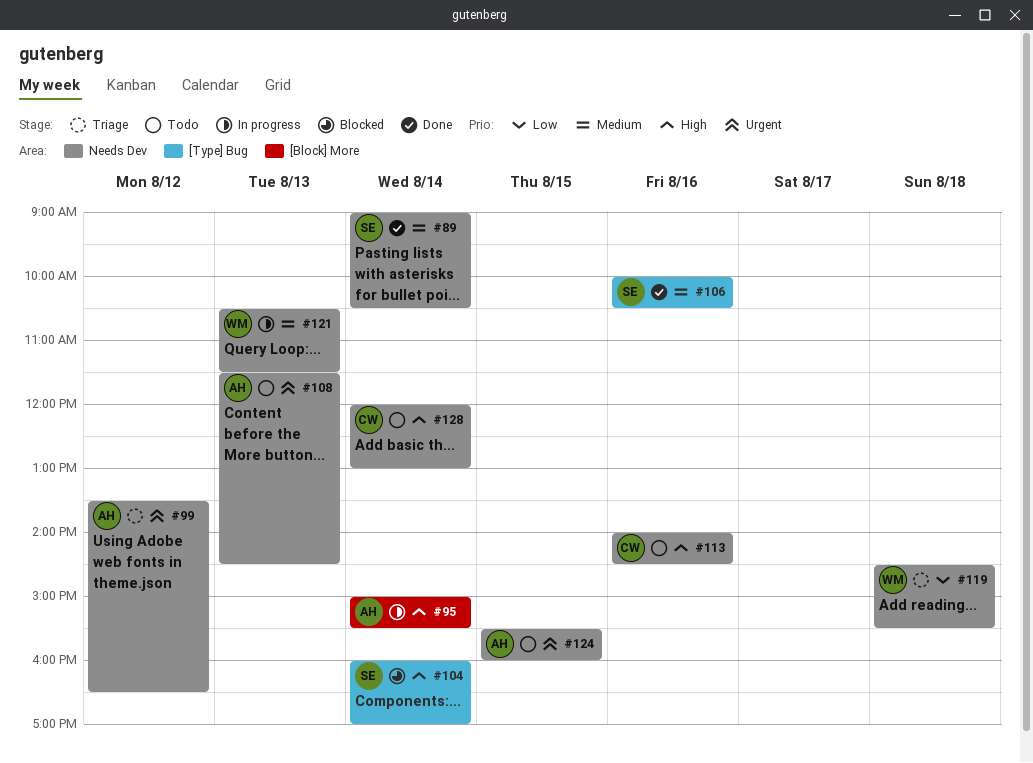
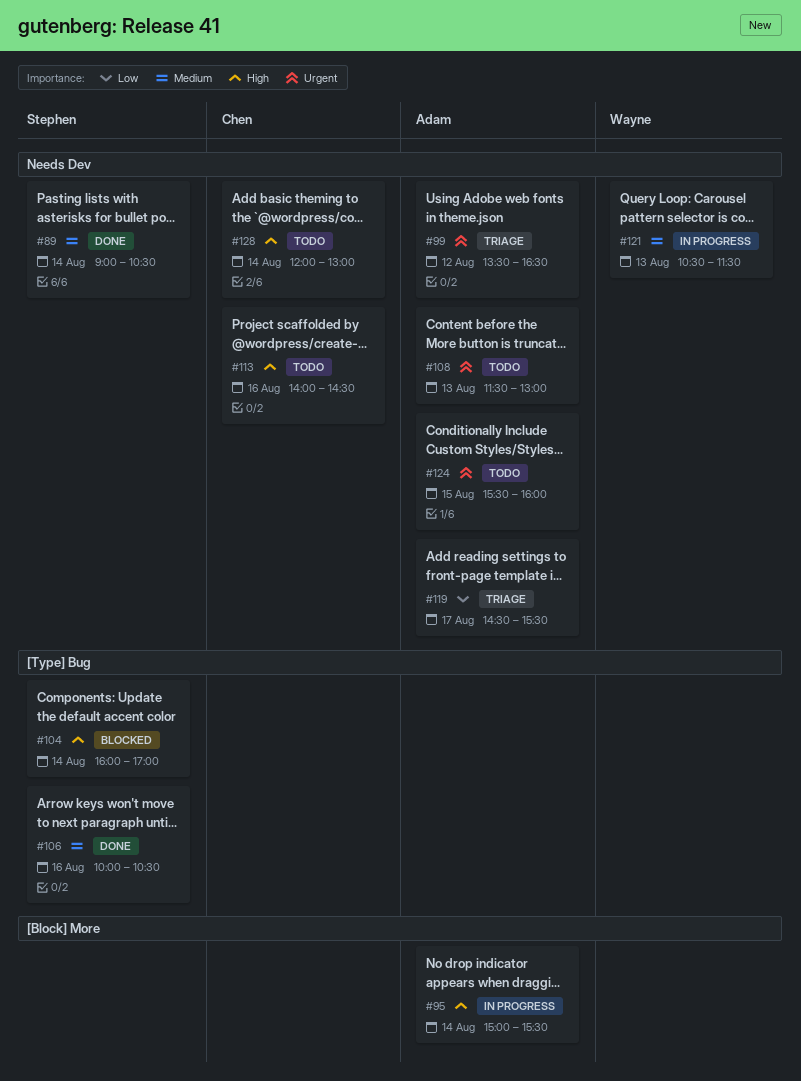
#108, ends: 14:30 -> 13:00
#119, owner: Wayne -> Adam
#119, day: Aug 18 -> Aug 17

